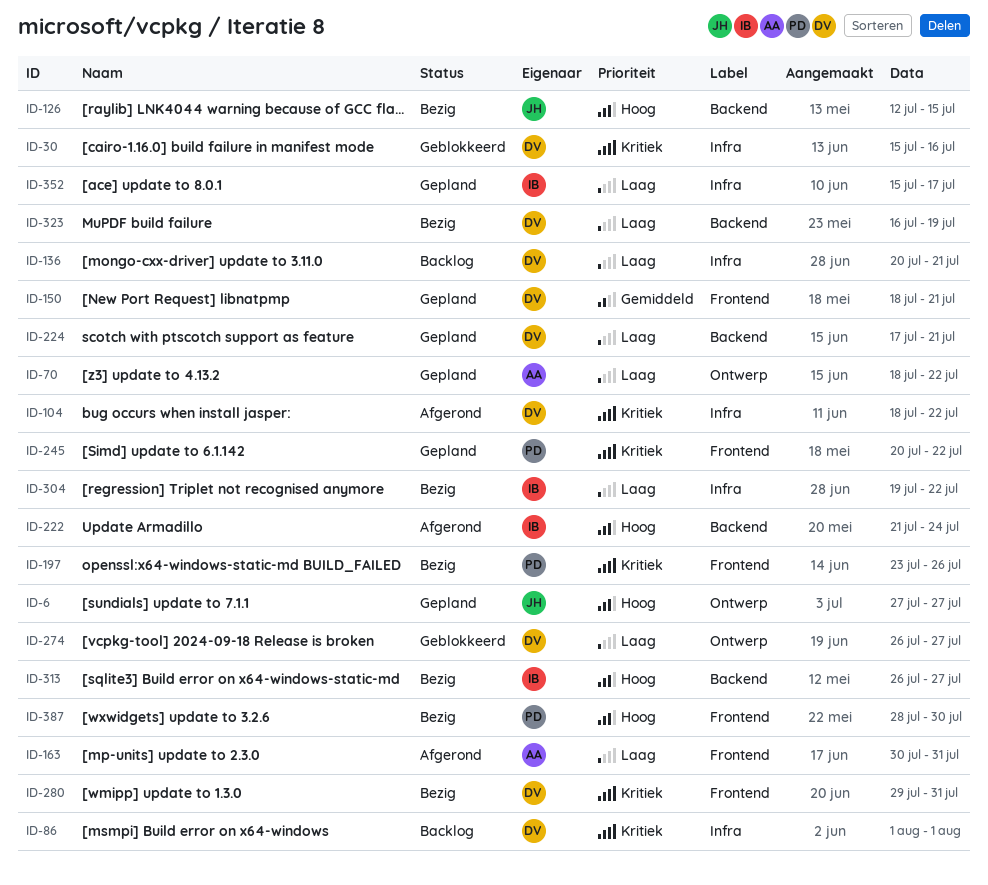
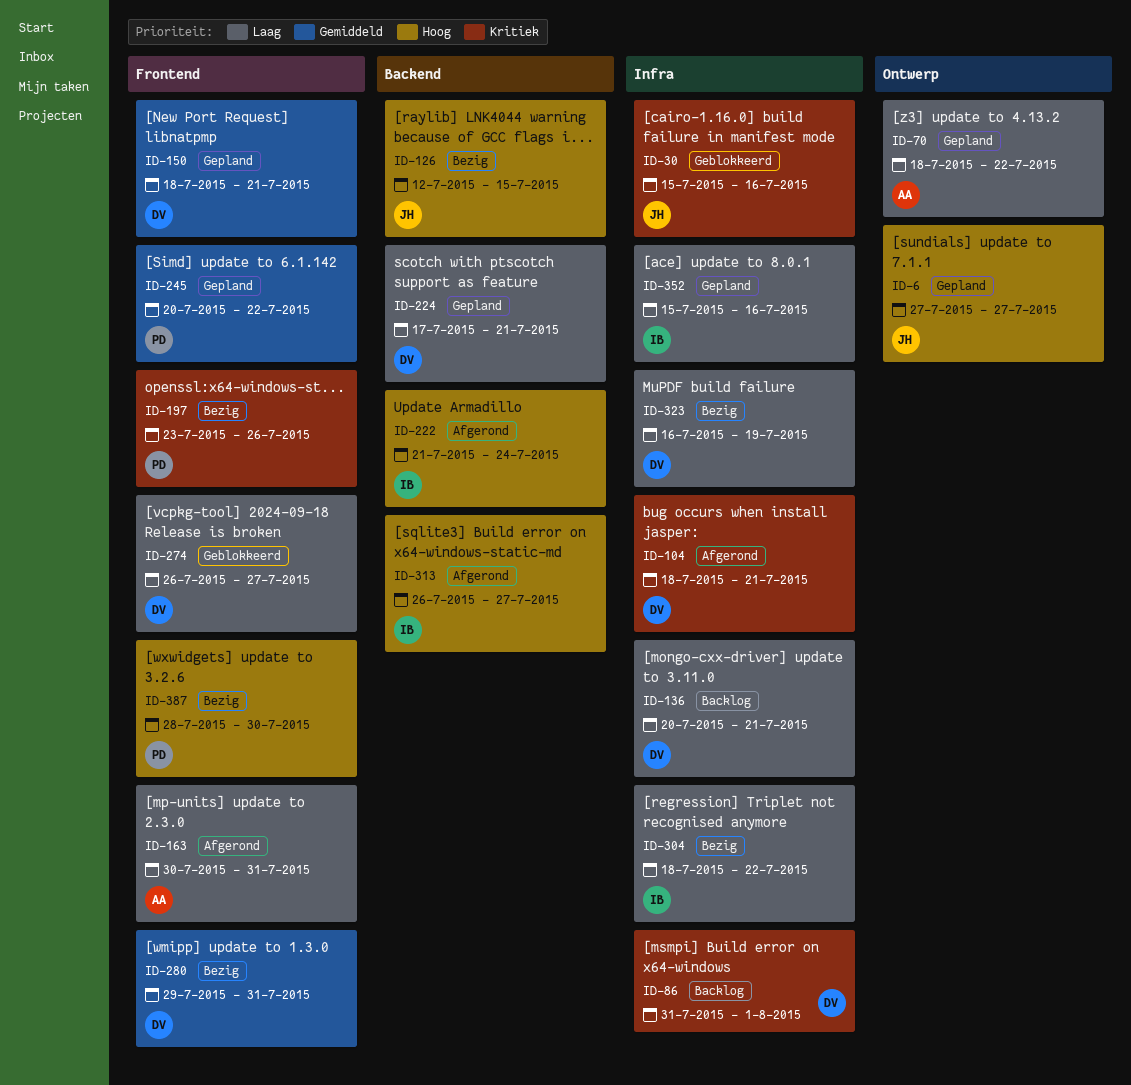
ID-30, owner: DV -> JH
ID-86, start: Aug 1 -> Jul 31
ID-104, due: Jul 22 -> Jul 21
ID-245, priority: Kritiek -> Gemiddeld
ID-274, label: Ontwerp -> Frontend
ID-280, priority: Kritiek -> Gemiddeld
ID-304, start: Jul 19 -> Jul 18
ID-313, status: Bezig -> Afgerond
ID-323, label: Backend -> Infra
ID-352, due: Jul 17 -> Jul 16

